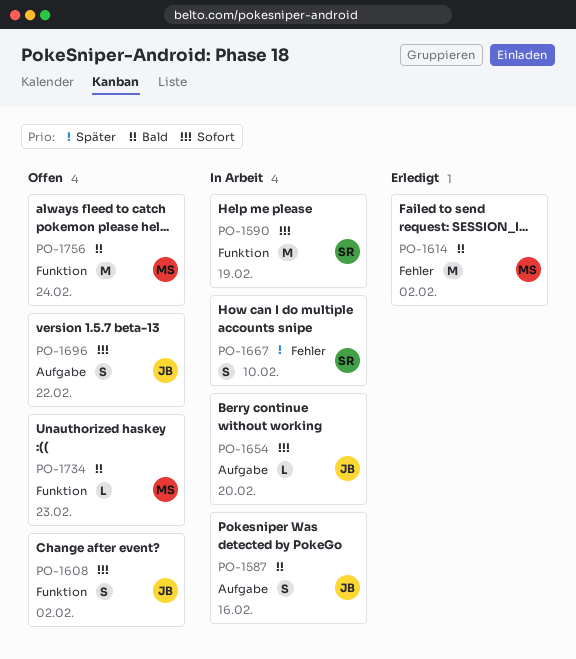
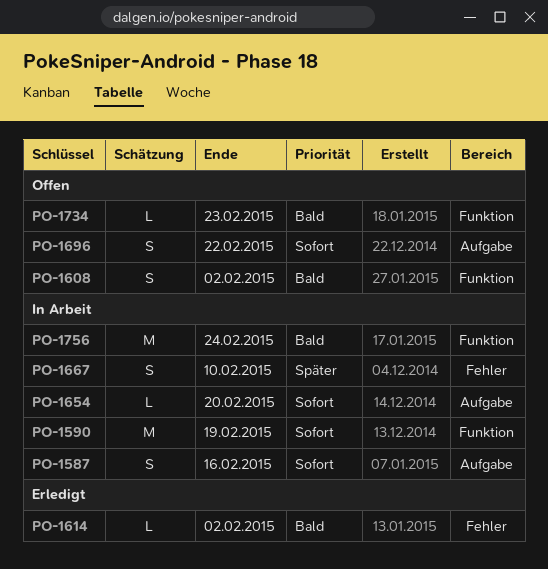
PO-1587, priority: Bald -> Sofort
PO-1608, priority: Sofort -> Bald
PO-1614, estimate: M -> L
PO-1756, status: Offen -> In Arbeit

